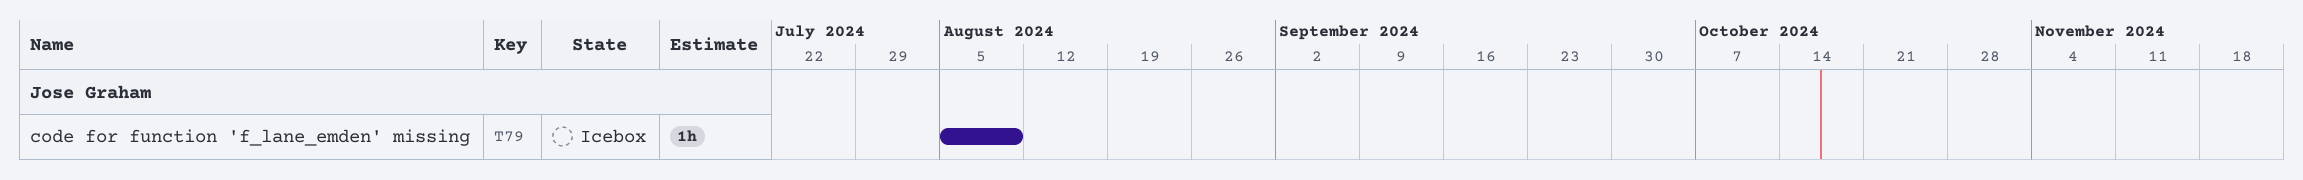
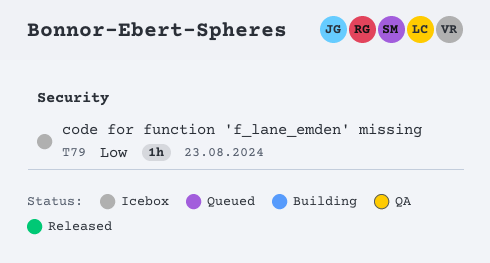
T79, due: Aug 9 -> Aug 23

